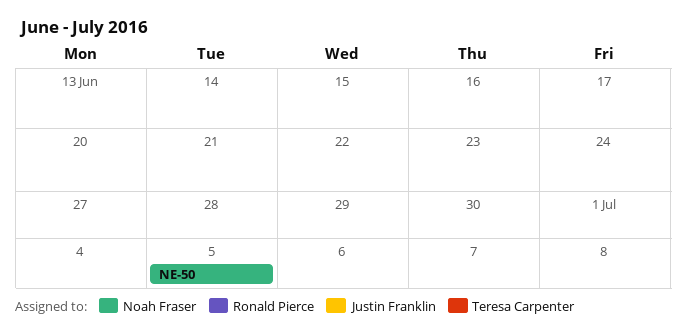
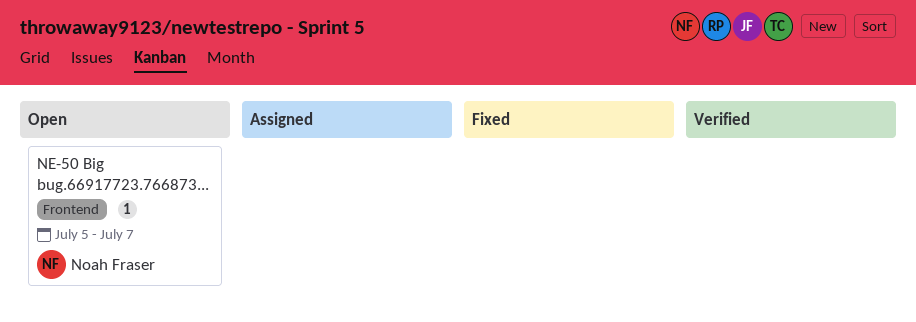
NE-50, due: Jul 5 -> Jul 7

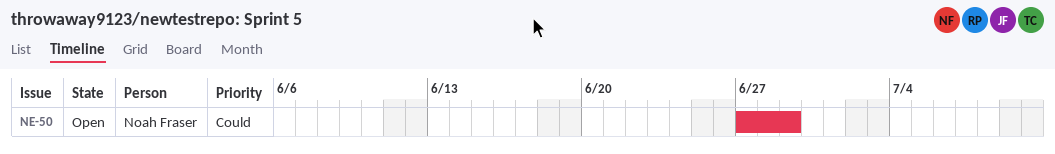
NE-50, start: Jul 5 -> Jun 27
NE-50, due: Jul 7 -> Jun 29

